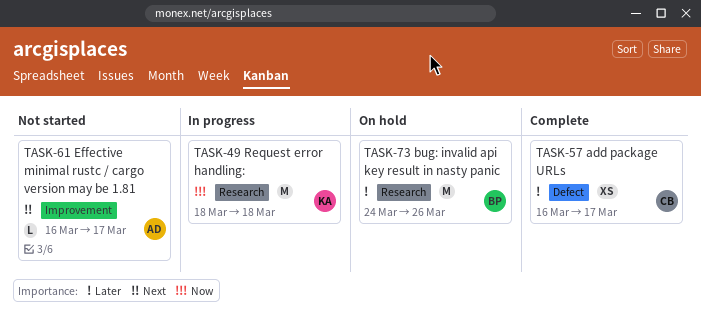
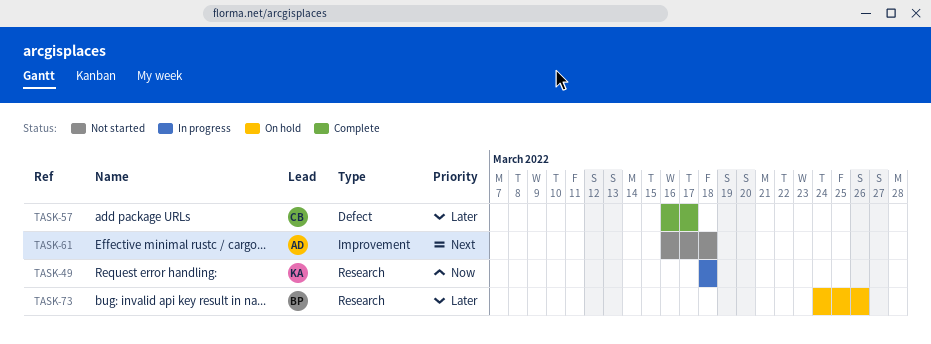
TASK-61, due: Mar 17 -> Mar 18

